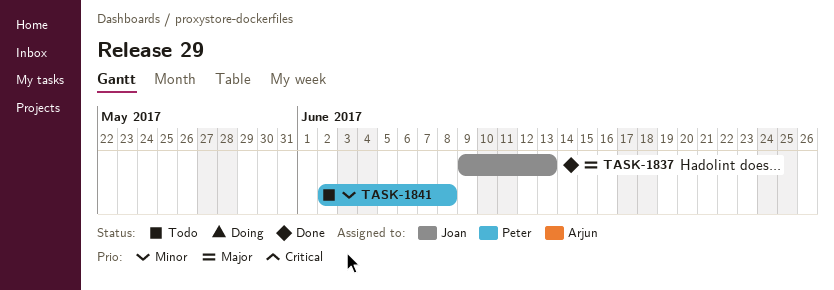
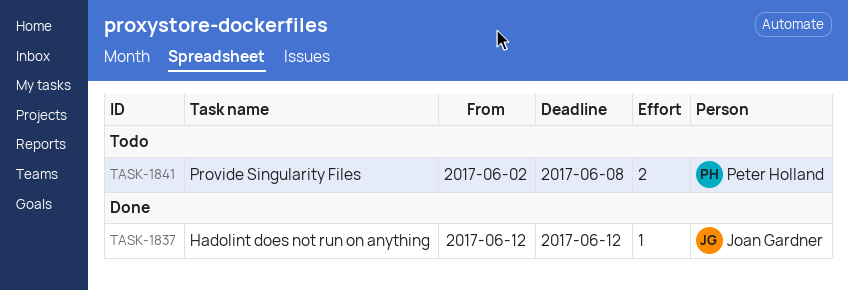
TASK-1837, start: Jun 9 -> Jun 12
TASK-1837, due: Jun 13 -> Jun 12

